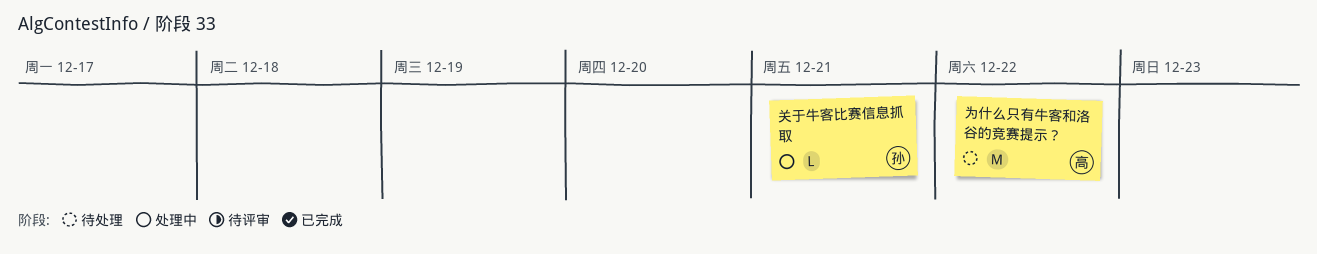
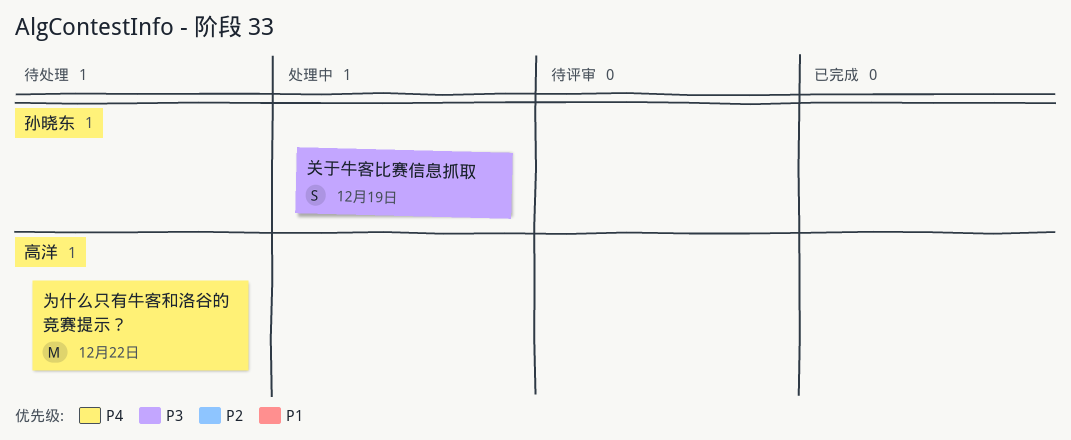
关于牛客比赛信息抓取, estimate: L -> S
关于牛客比赛信息抓取, due: Dec 21 -> Dec 19

